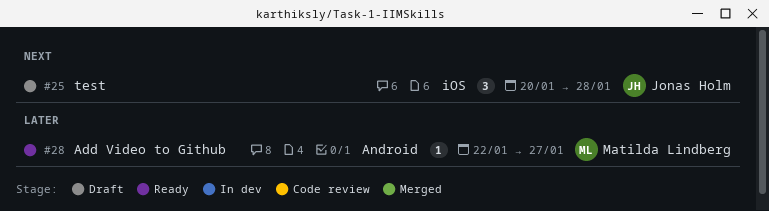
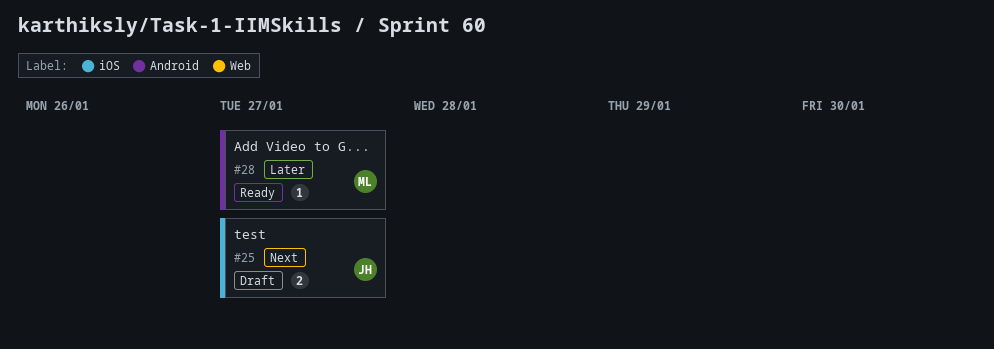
#25, estimate: 3 -> 2
#25, due: Jan 28 -> Jan 27

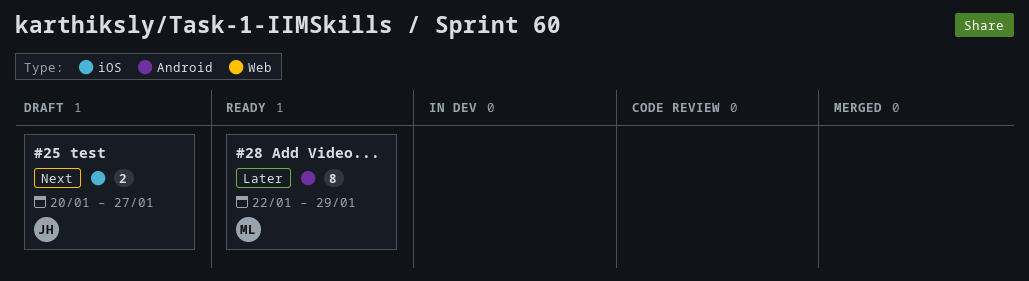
#28, estimate: 1 -> 8
#28, due: Jan 27 -> Jan 29

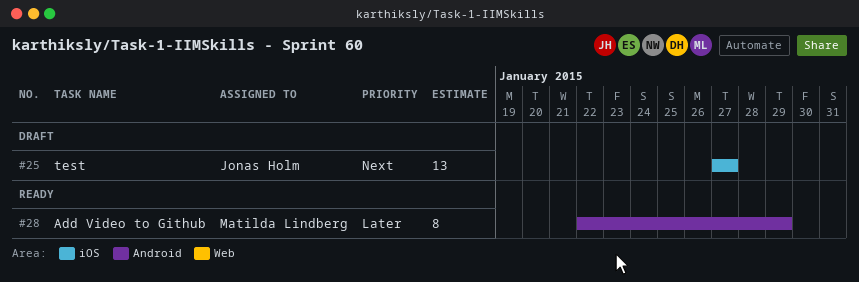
#25, estimate: 2 -> 13
#25, start: Jan 20 -> Jan 27

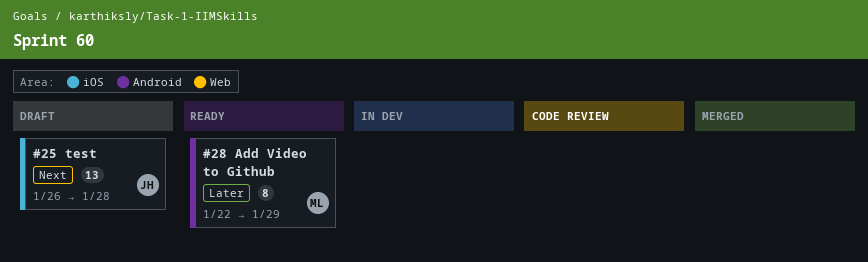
#25, start: Jan 27 -> Jan 26
#25, due: Jan 27 -> Jan 28

